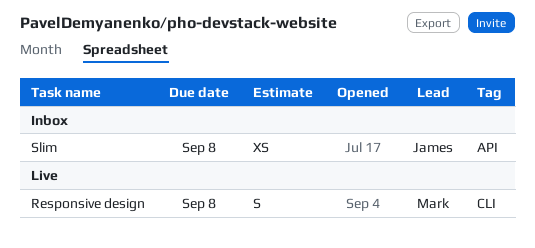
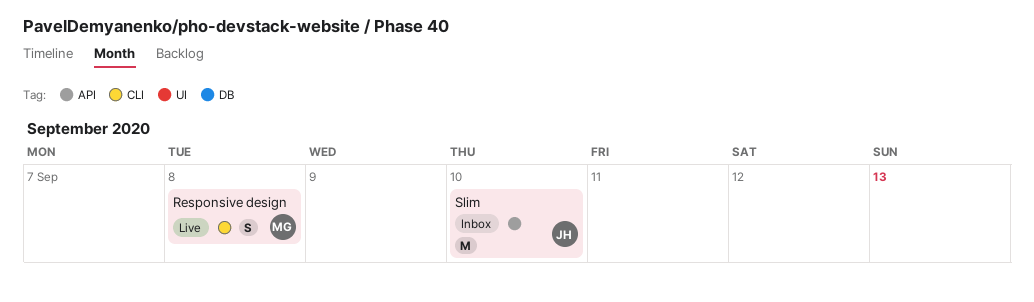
Slim, estimate: XS -> M
Slim, due: Sep 8 -> Sep 10

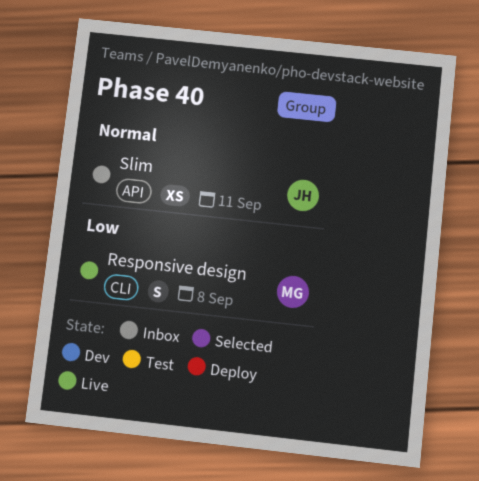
Slim, estimate: M -> XS
Slim, due: Sep 10 -> Sep 11

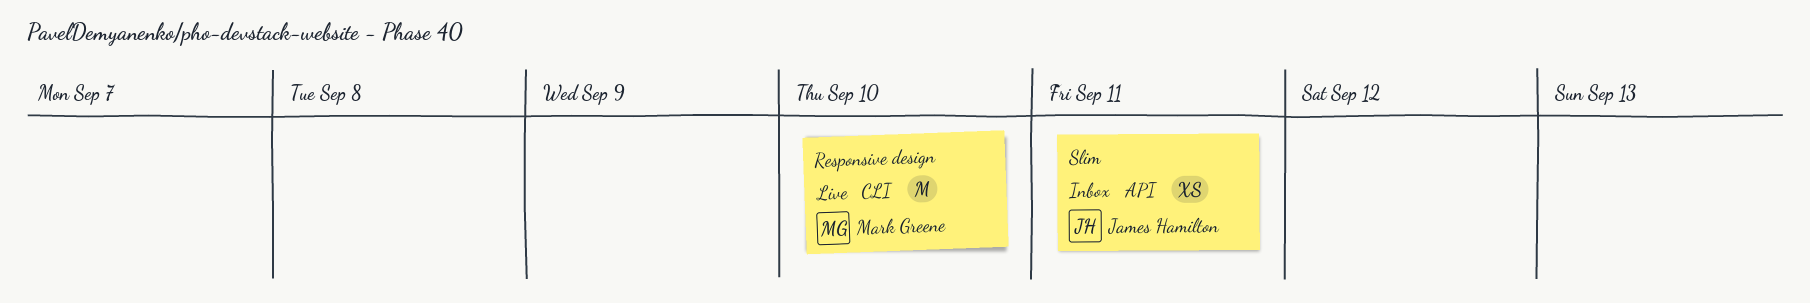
Responsive design, estimate: S -> M
Responsive design, due: Sep 8 -> Sep 10

